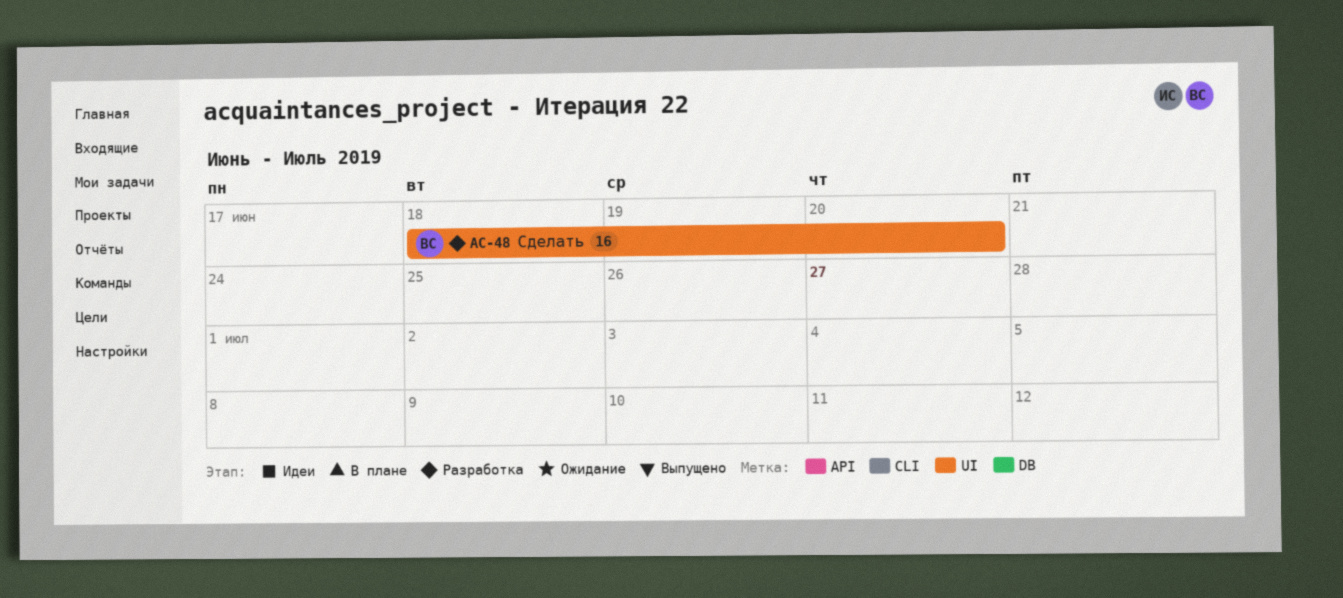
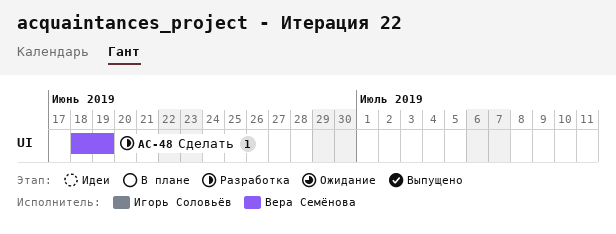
AC-48, estimate: 16 -> 1
AC-48, due: Jun 20 -> Jun 19

